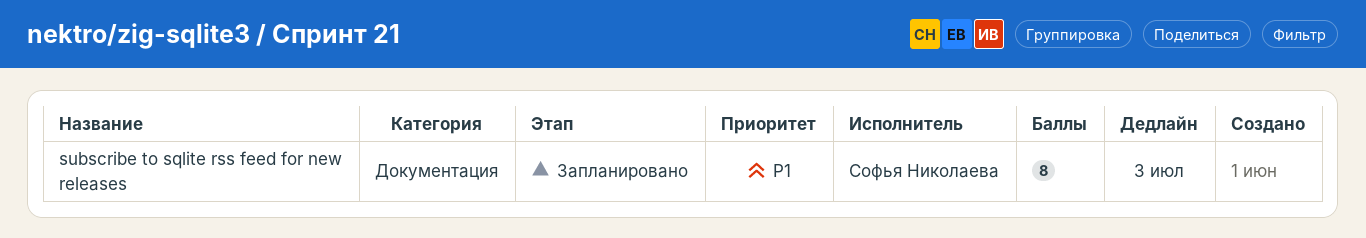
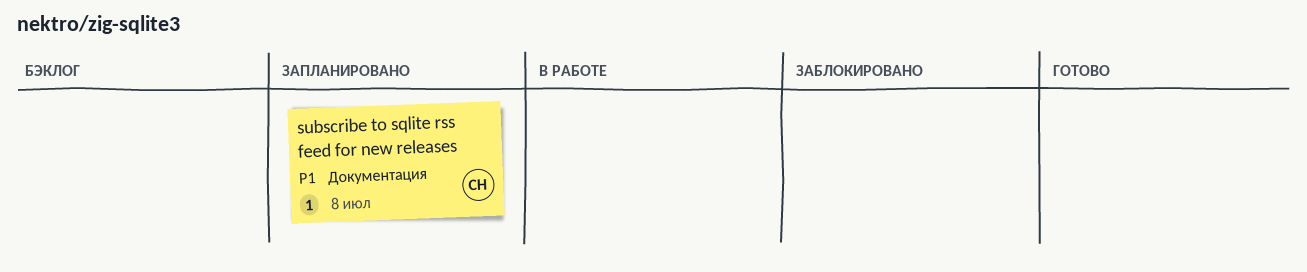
subscribe to sqlite rss feed for new releases, estimate: 8 -> 1
subscribe to sqlite rss feed for new releases, due: Jul 3 -> Jul 8

